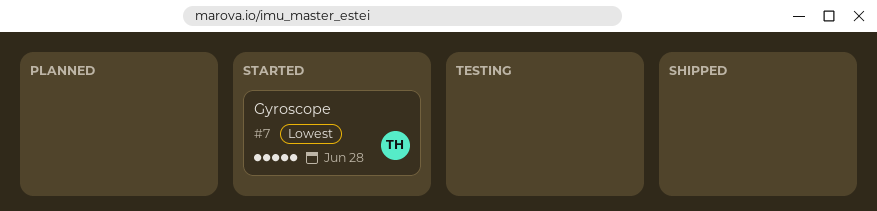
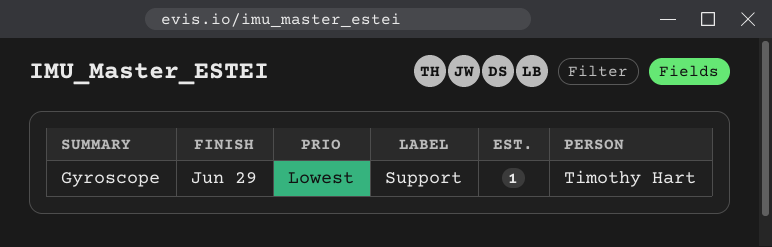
Gyroscope, estimate: 5 -> 1
Gyroscope, due: Jun 28 -> Jun 29

